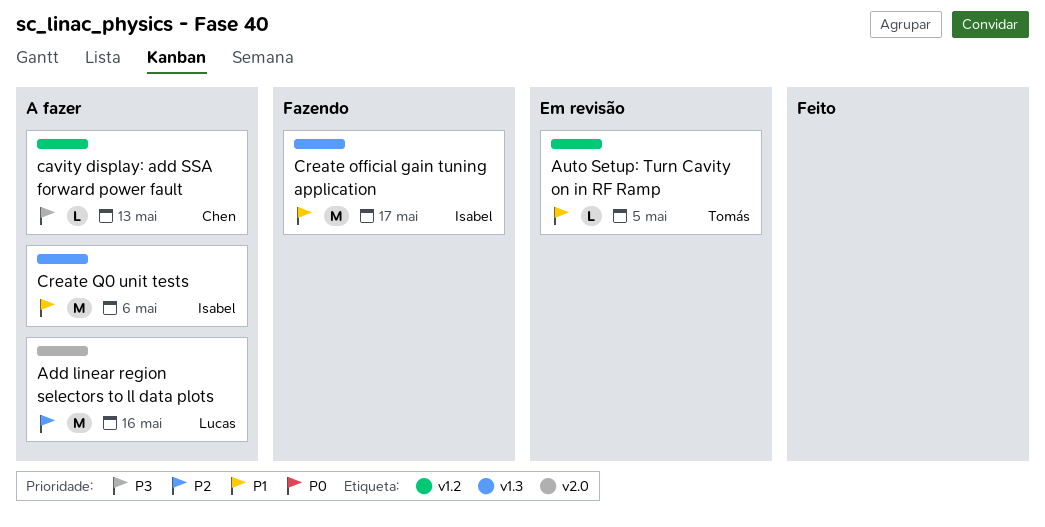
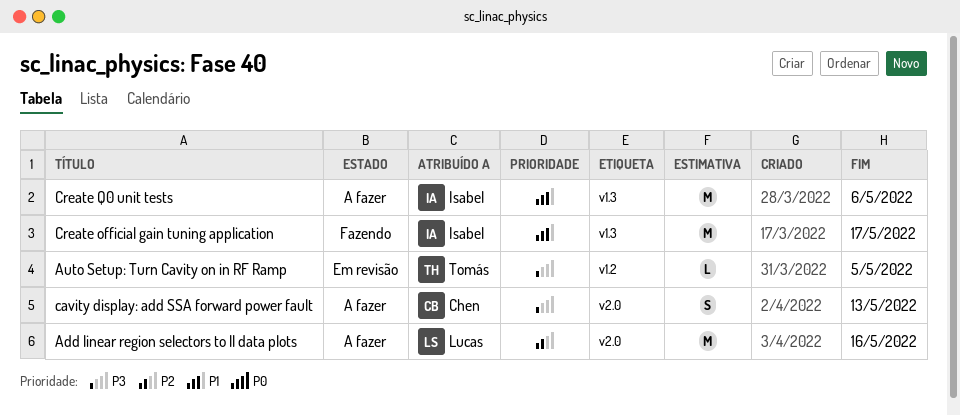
Auto Setup: Turn Cavity on in RF Ramp, priority: P1 -> P3
cavity display: add SSA forward power fault, label: v1.2 -> v2.0
cavity display: add SSA forward power fault, estimate: L -> S

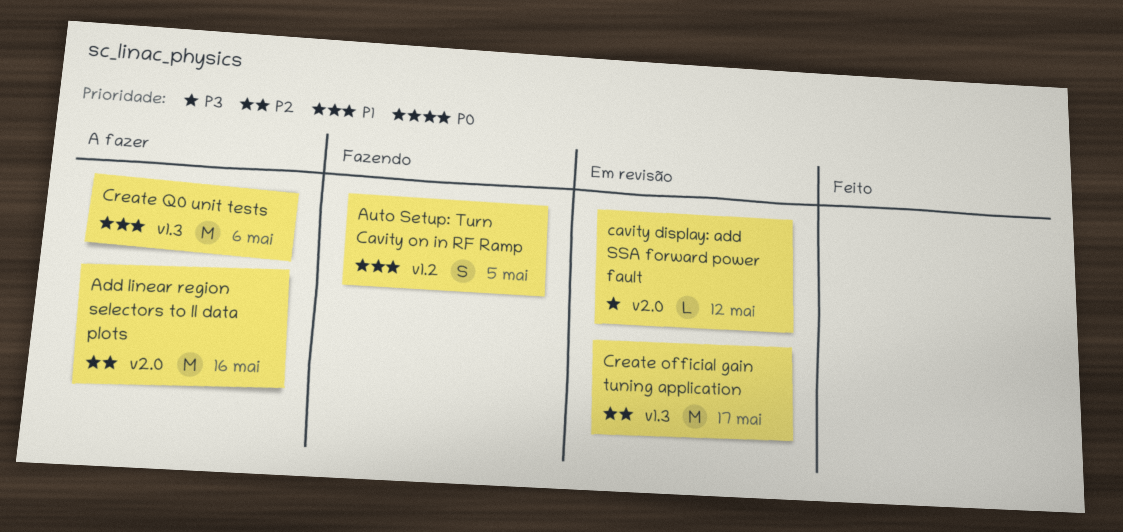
Auto Setup: Turn Cavity on in RF Ramp, status: Em revisão -> Fazendo
Auto Setup: Turn Cavity on in RF Ramp, priority: P3 -> P1
Auto Setup: Turn Cavity on in RF Ramp, estimate: L -> S
cavity display: add SSA forward power fault, status: A fazer -> Em revisão
cavity display: add SSA forward power fault, estimate: S -> L
cavity display: add SSA forward power fault, due: May 13 -> May 12
Create official gain tuning application, status: Fazendo -> Em revisão
Create official gain tuning application, priority: P1 -> P2

